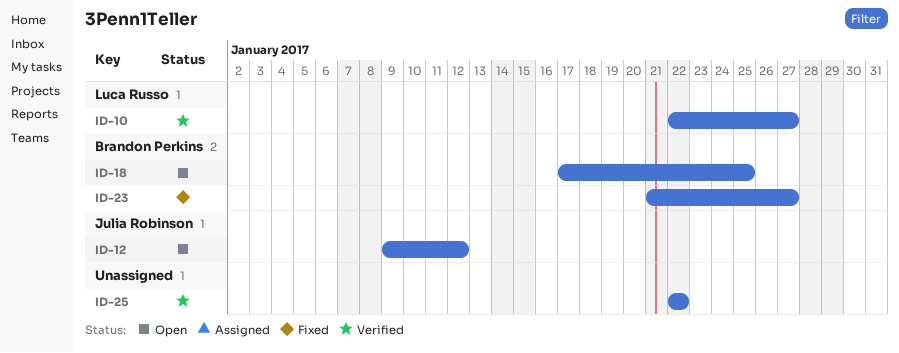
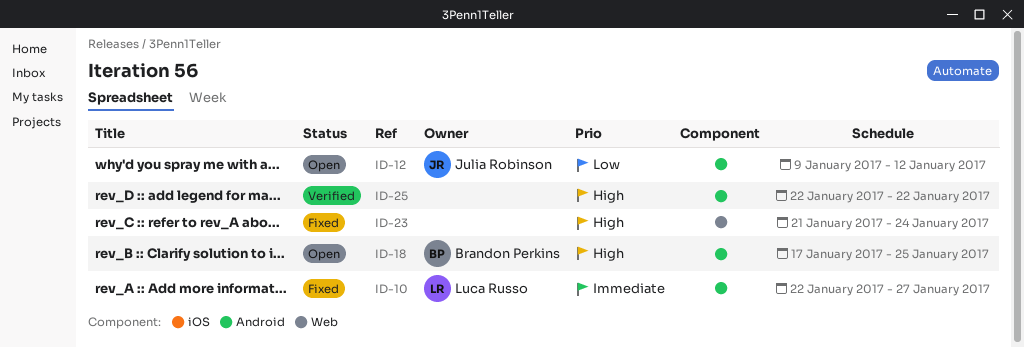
ID-10, status: Verified -> Fixed
ID-23, owner: Brandon Perkins -> none
ID-23, due: Jan 27 -> Jan 24

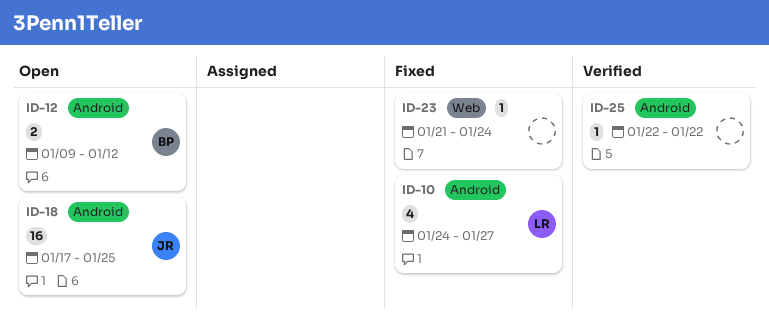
ID-10, start: Jan 22 -> Jan 24
ID-12, owner: Julia Robinson -> Brandon Perkins
ID-18, owner: Brandon Perkins -> Julia Robinson

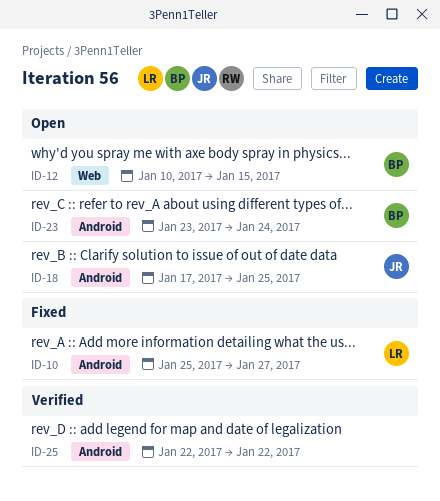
ID-10, start: Jan 24 -> Jan 25
ID-12, label: Android -> Web
ID-12, start: Jan 9 -> Jan 10
ID-12, due: Jan 12 -> Jan 15
ID-23, status: Fixed -> Open
ID-23, owner: none -> BP
ID-23, label: Web -> Android
ID-23, start: Jan 21 -> Jan 23

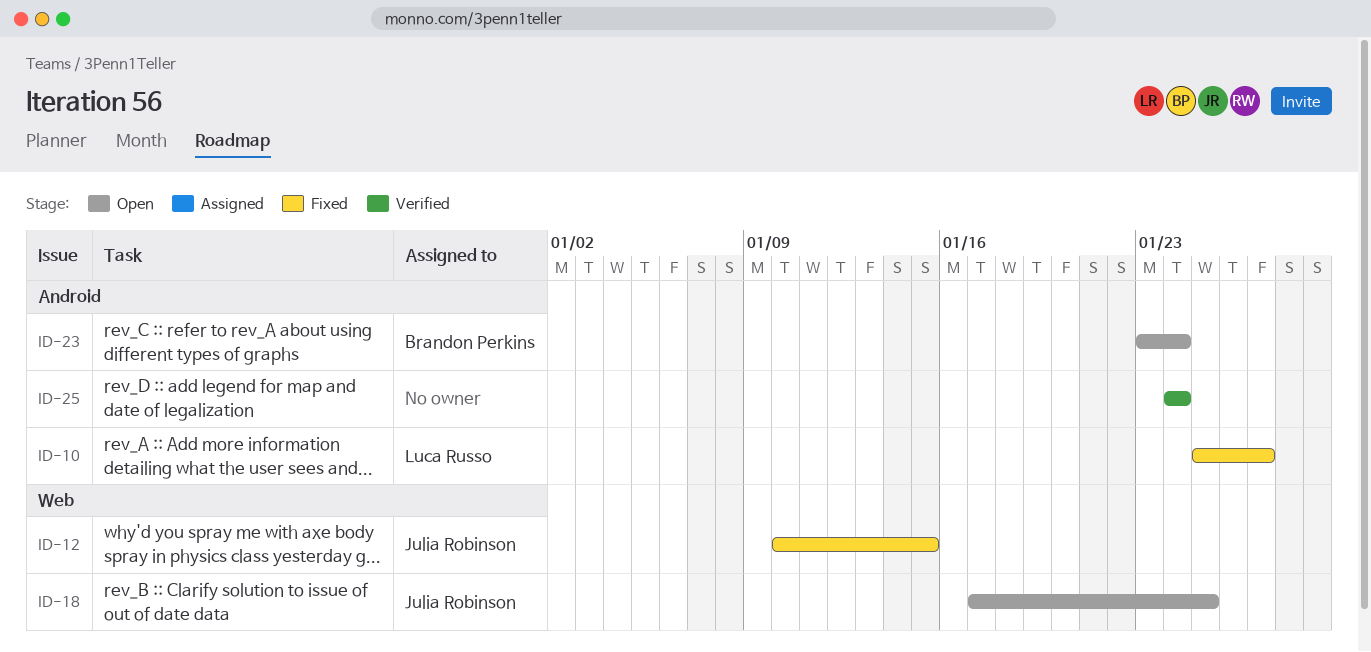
ID-12, status: Open -> Fixed
ID-12, owner: Brandon Perkins -> Julia Robinson
ID-18, label: Android -> Web
ID-25, start: Jan 22 -> Jan 24
ID-25, due: Jan 22 -> Jan 24

